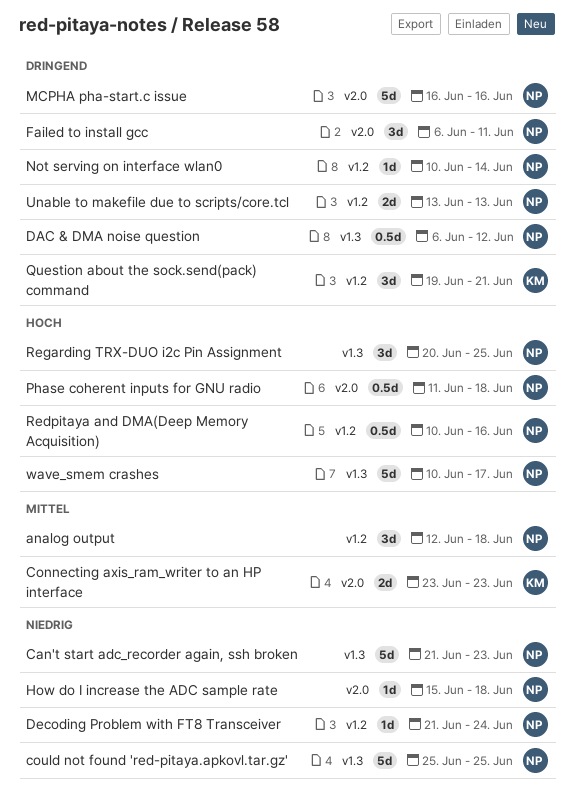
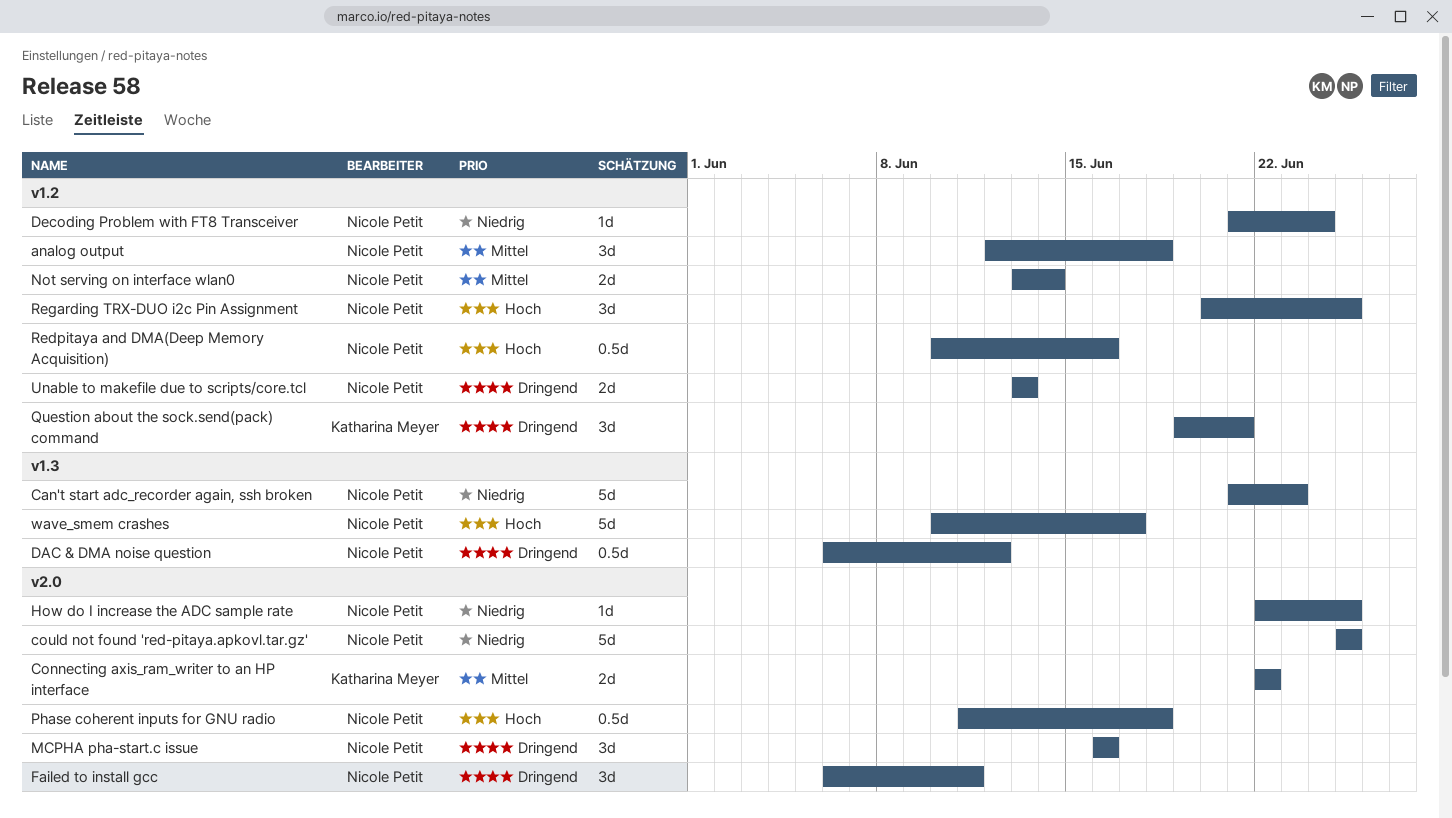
Connecting axis_ram_writer to an HP interface, start: Jun 23 -> Jun 22
Connecting axis_ram_writer to an HP interface, due: Jun 23 -> Jun 22
could not found 'red-pitaya.apkovl.tar.gz', label: v1.3 -> v2.0
How do I increase the ADC sample rate, start: Jun 15 -> Jun 22
How do I increase the ADC sample rate, due: Jun 18 -> Jun 25
MCPHA pha-start.c issue, estimate: 5d -> 3d
Not serving on interface wlan0, priority: Dringend -> Mittel
Not serving on interface wlan0, estimate: 1d -> 2d
Not serving on interface wlan0, start: Jun 10 -> Jun 13
Regarding TRX-DUO i2c Pin Assignment, label: v1.3 -> v1.2

